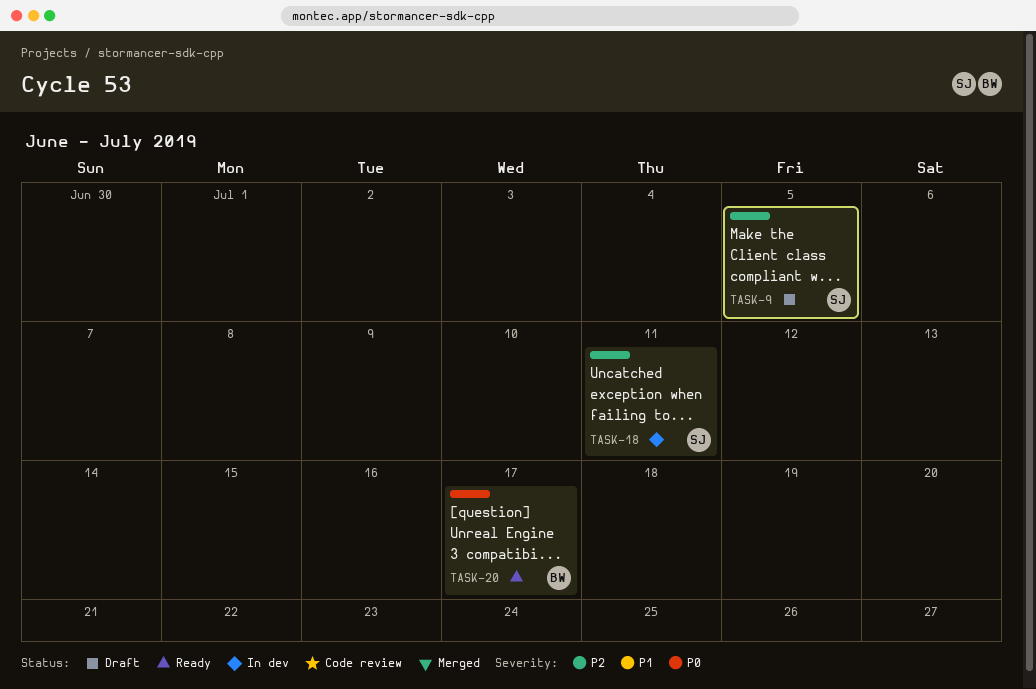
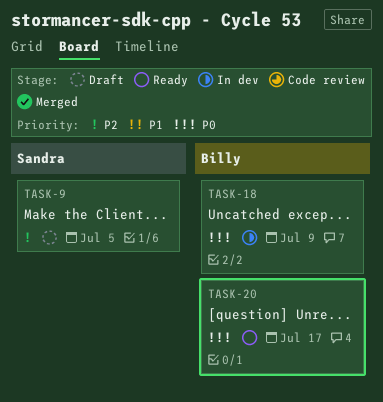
TASK-18, owner: Sandra -> Billy
TASK-18, priority: P2 -> P0
TASK-18, due: Jul 11 -> Jul 9

